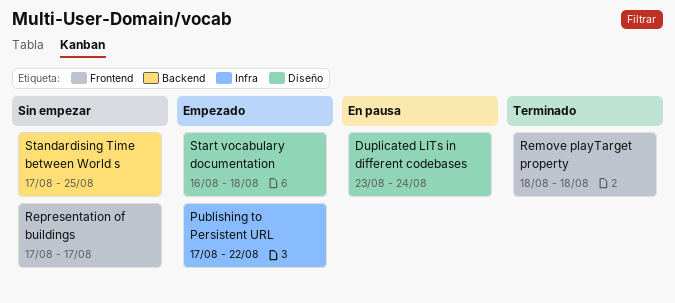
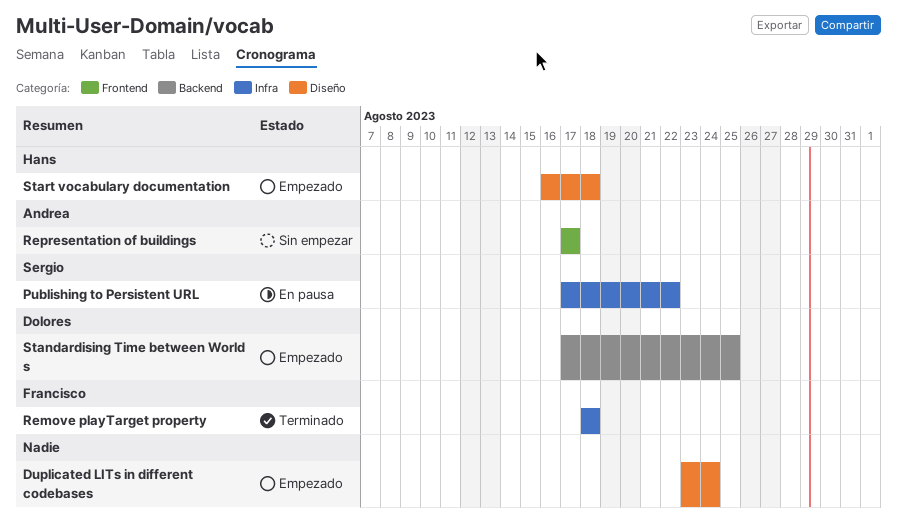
Duplicated LITs in different codebases, status: En pausa -> Empezado
Publishing to Persistent URL, status: Empezado -> En pausa
Remove playTarget property, label: Frontend -> Infra
Standardising Time between World s, status: Sin empezar -> Empezado

